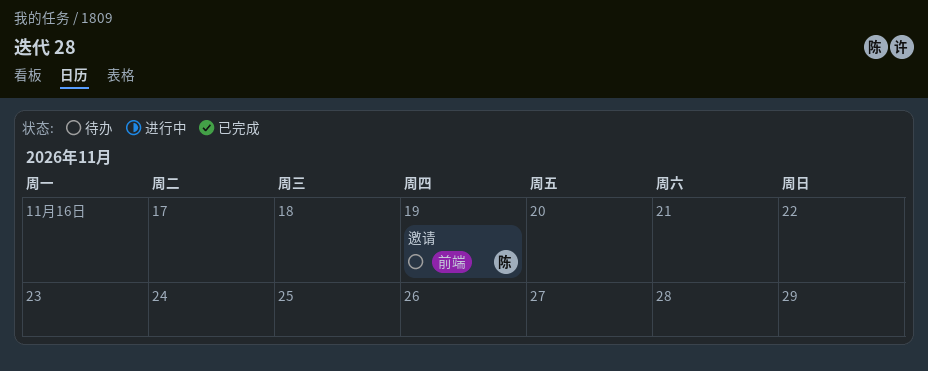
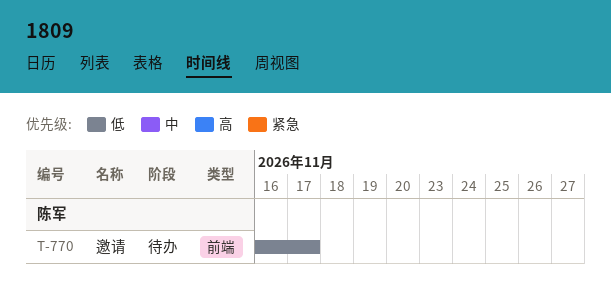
邀请, due: Nov 19 -> Nov 17

